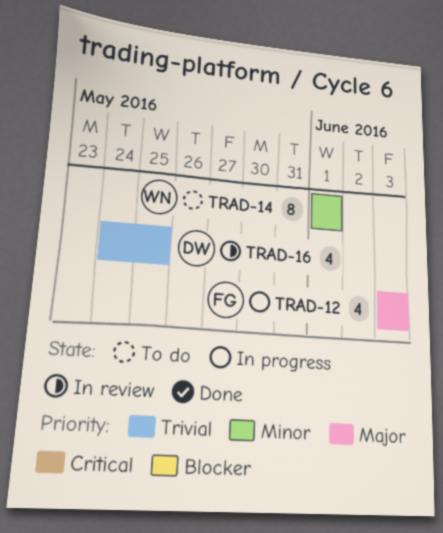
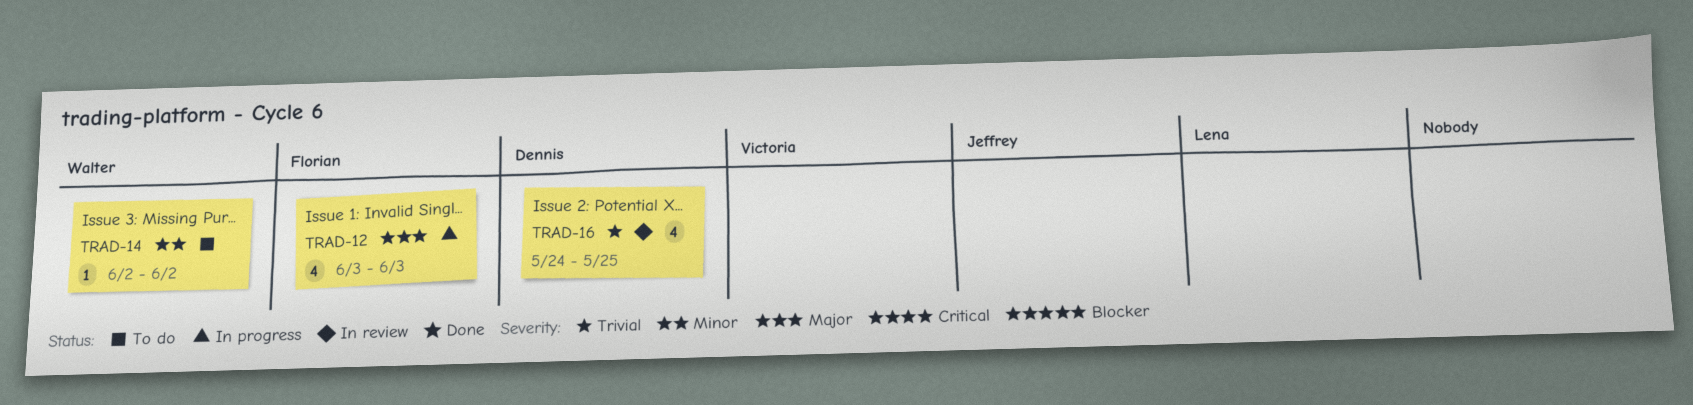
TRAD-14, estimate: 8 -> 1
TRAD-14, start: Jun 1 -> Jun 2
TRAD-14, due: Jun 1 -> Jun 2

